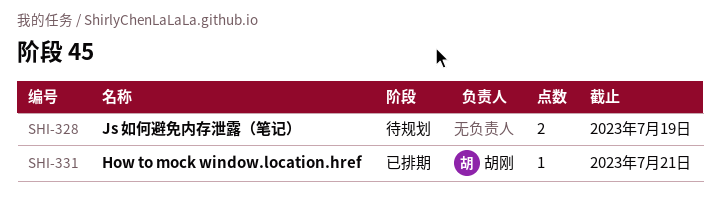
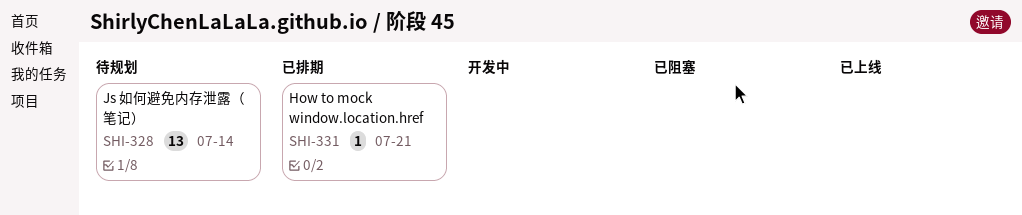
SHI-328, estimate: 2 -> 13
SHI-328, due: Jul 19 -> Jul 14

